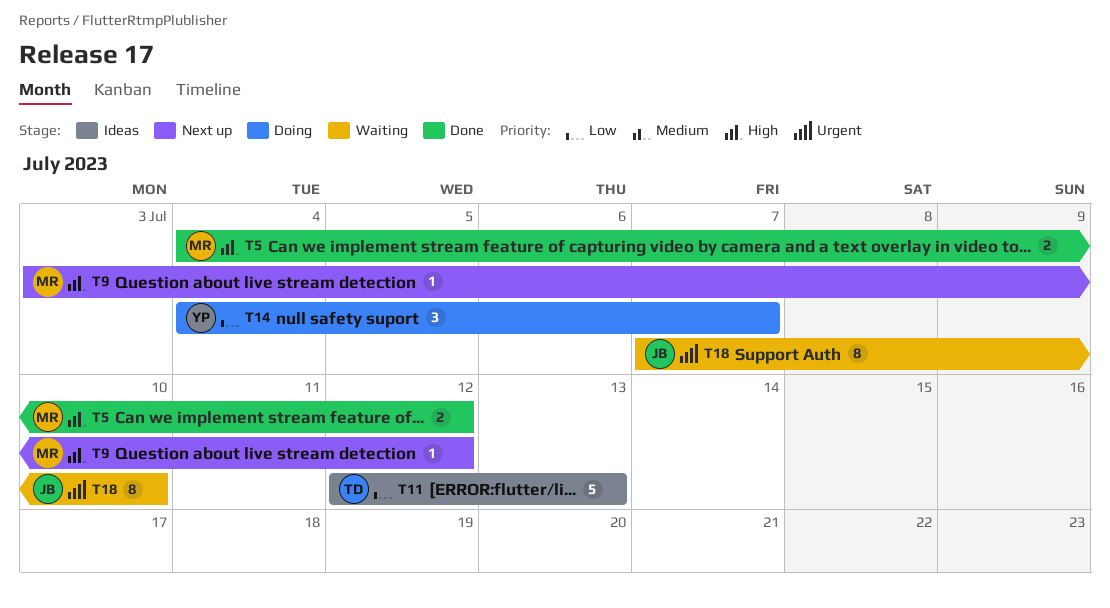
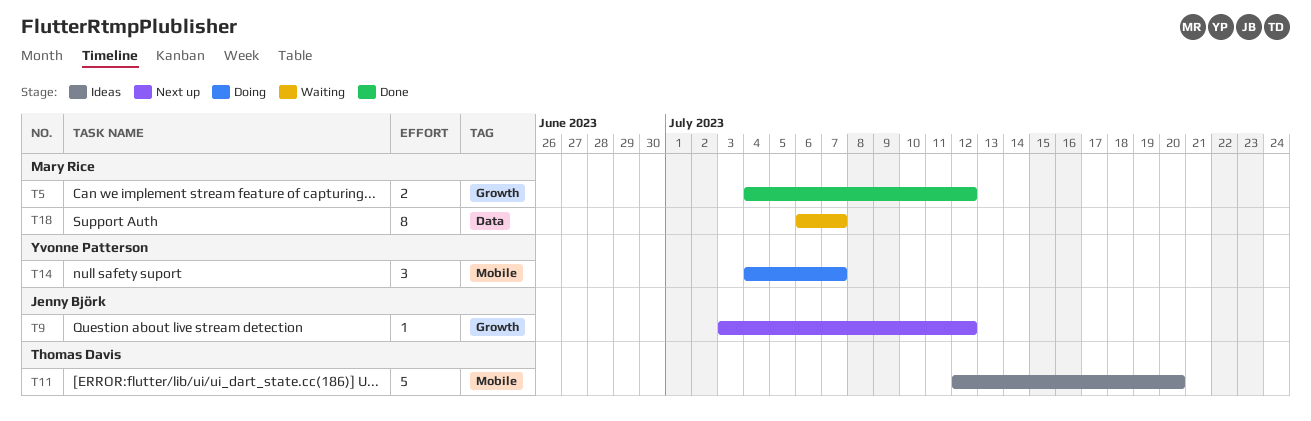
T9, owner: Mary Rice -> Jenny Björk
T11, due: Jul 13 -> Jul 20
T18, owner: Jenny Björk -> Mary Rice
T18, start: Jul 7 -> Jul 6
T18, due: Jul 10 -> Jul 7

